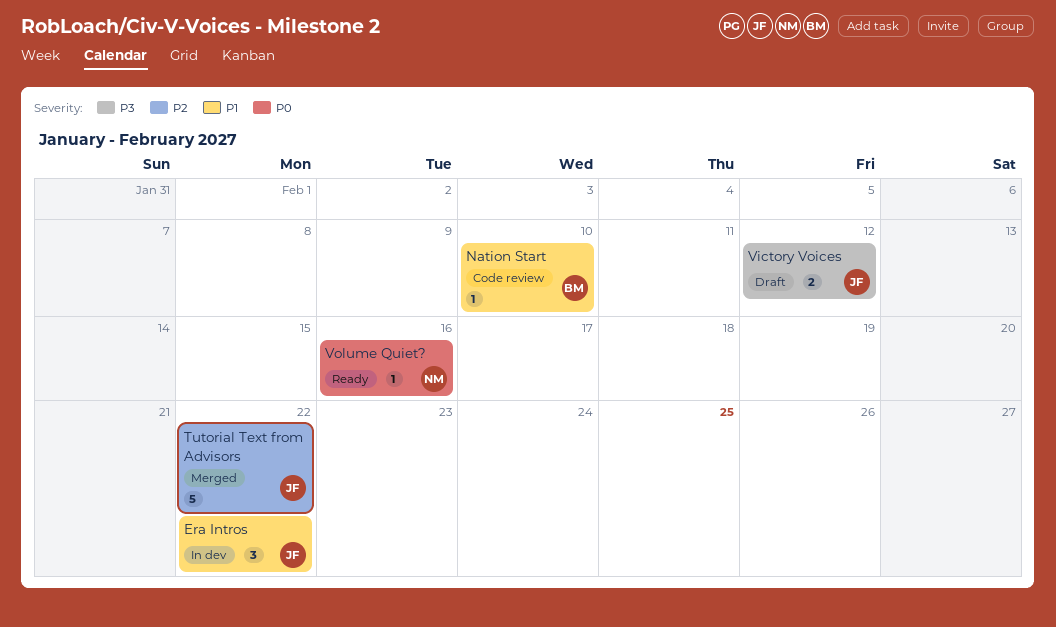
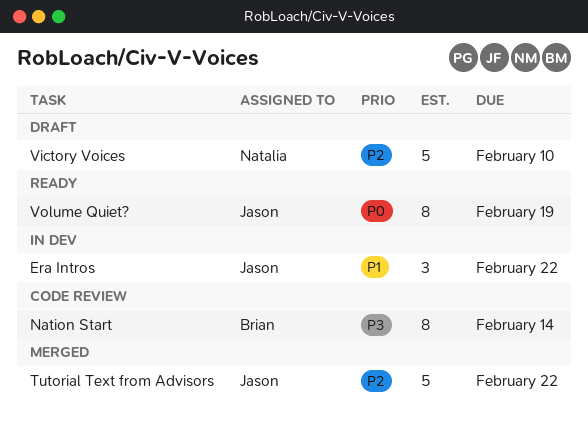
Nation Start, priority: P1 -> P3
Nation Start, estimate: 1 -> 8
Nation Start, due: Feb 10 -> Feb 14
Victory Voices, owner: Jason -> Natalia
Victory Voices, priority: P3 -> P2
Victory Voices, estimate: 2 -> 5
Victory Voices, due: Feb 12 -> Feb 10
Volume Quiet?, owner: Natalia -> Jason
Volume Quiet?, estimate: 1 -> 8
Volume Quiet?, due: Feb 16 -> Feb 19

